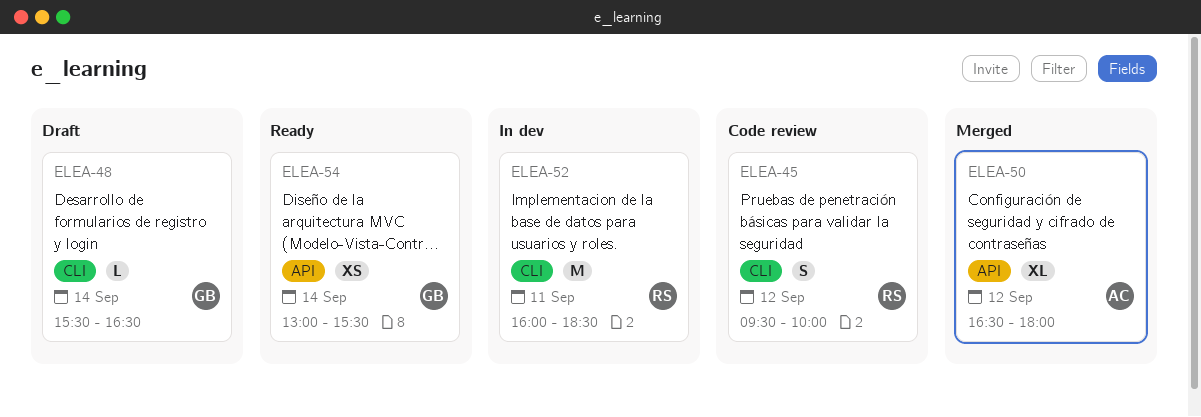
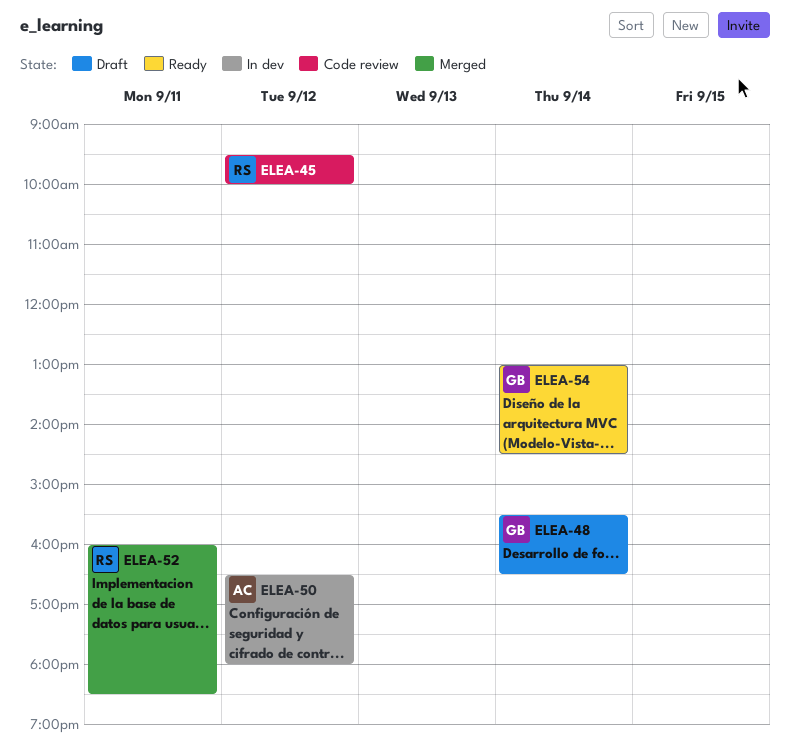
ELEA-50, status: Merged -> In dev
ELEA-52, status: In dev -> Merged
ELEA-54, ends: 15:30 -> 14:30

